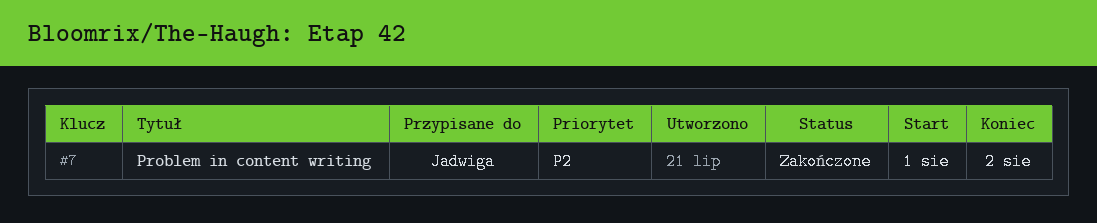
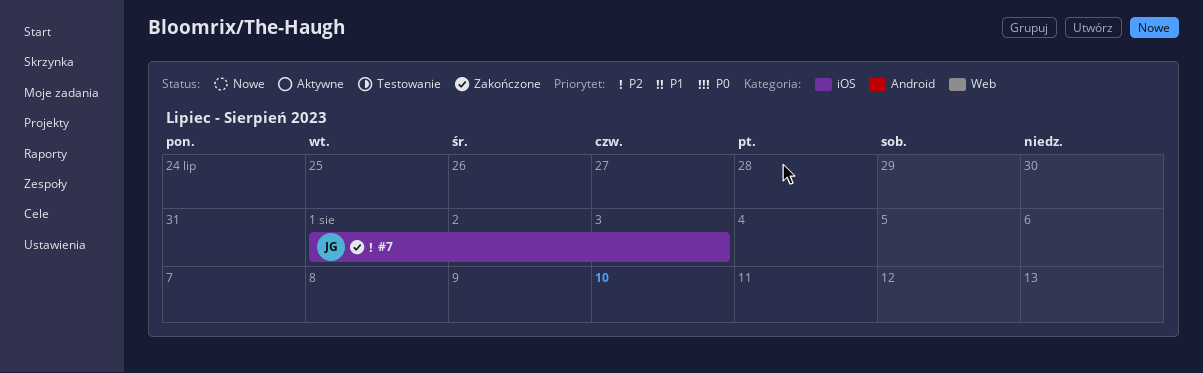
#7, due: Aug 2 -> Aug 3

